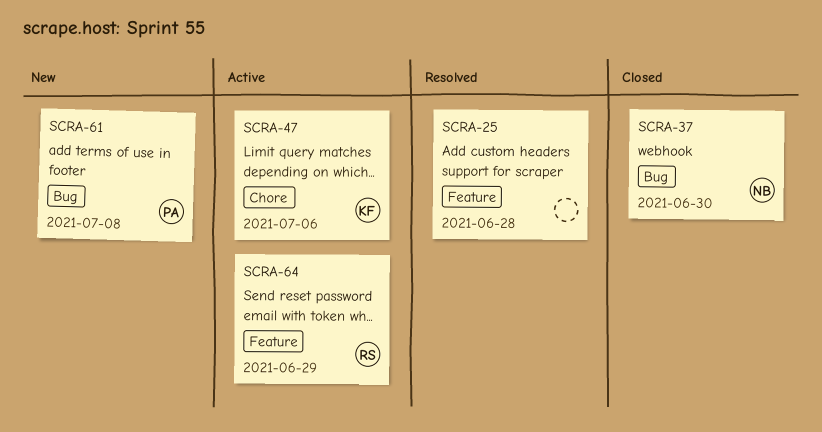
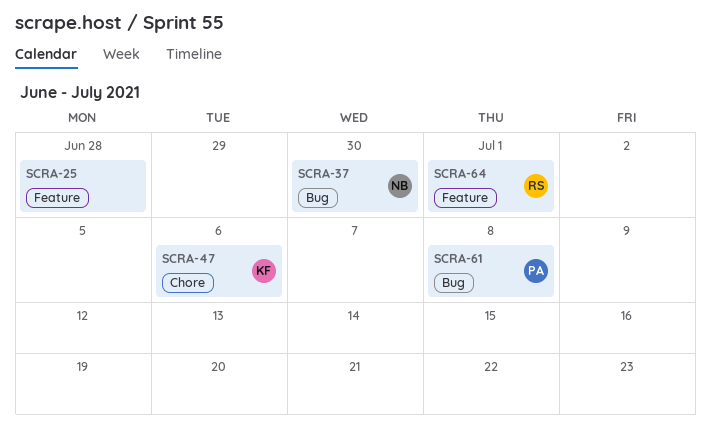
SCRA-64, due: Jun 29 -> Jul 1

